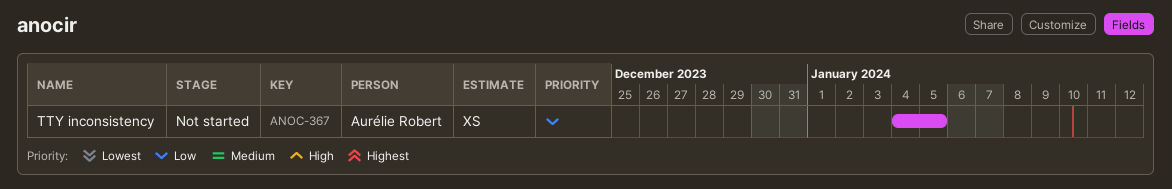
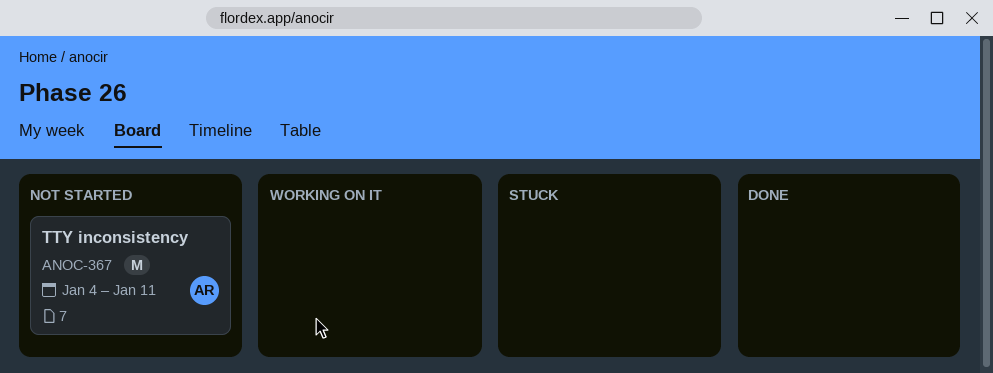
ANOC-367, estimate: XS -> M
ANOC-367, due: Jan 5 -> Jan 11

